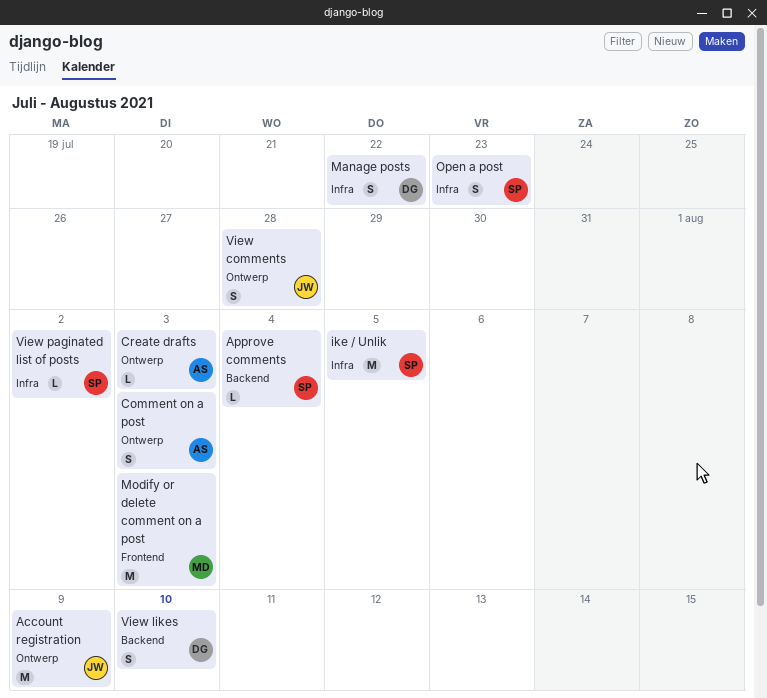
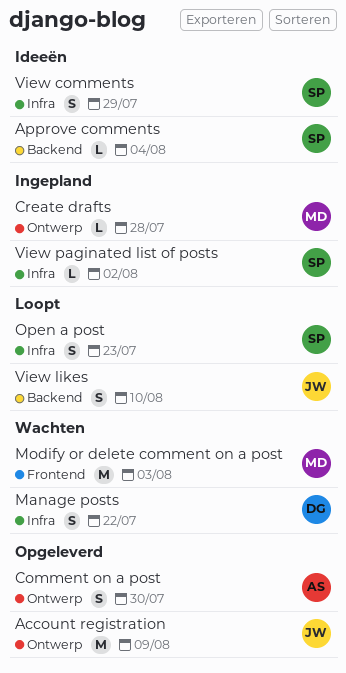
Comment on a post, due: Aug 3 -> Jul 30
Create drafts, owner: AS -> MD
Create drafts, due: Aug 3 -> Jul 28
ike / Unlik: present -> none
View comments, owner: JW -> SP
View comments, label: Ontwerp -> Infra
View comments, due: Jul 28 -> Jul 29
View likes, owner: DG -> JW

